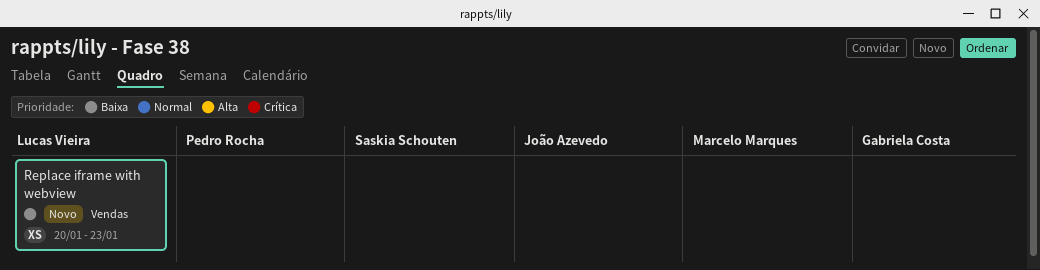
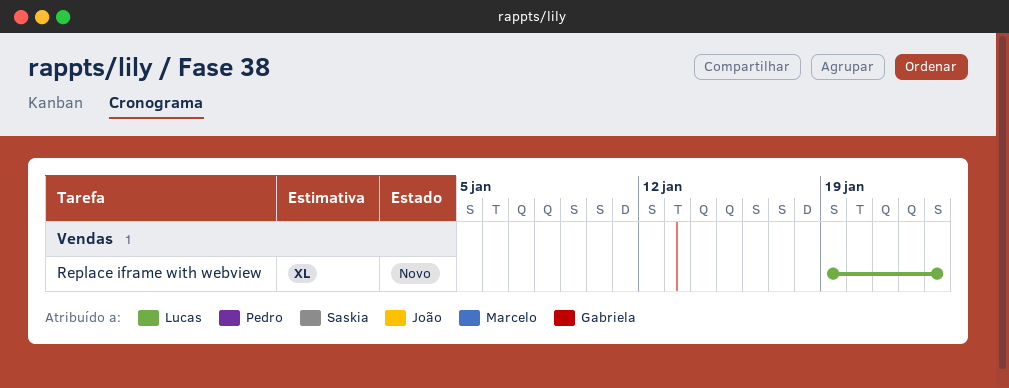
Replace iframe with webview, estimate: XS -> XL
Replace iframe with webview, start: Jan 20 -> Jan 19

